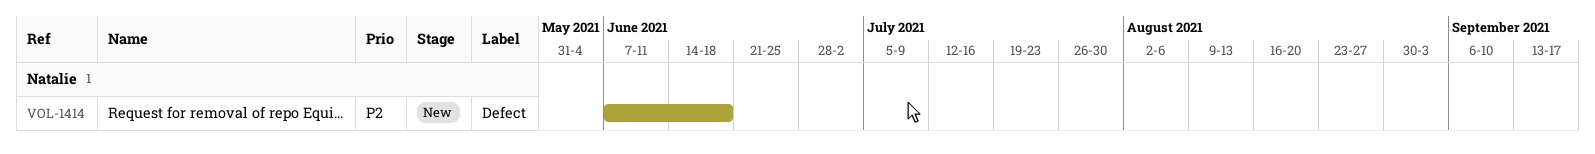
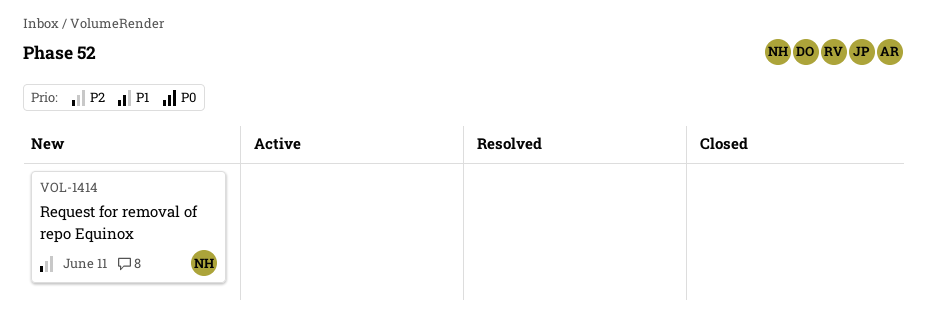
VOL-1414, due: Jun 18 -> Jun 11

